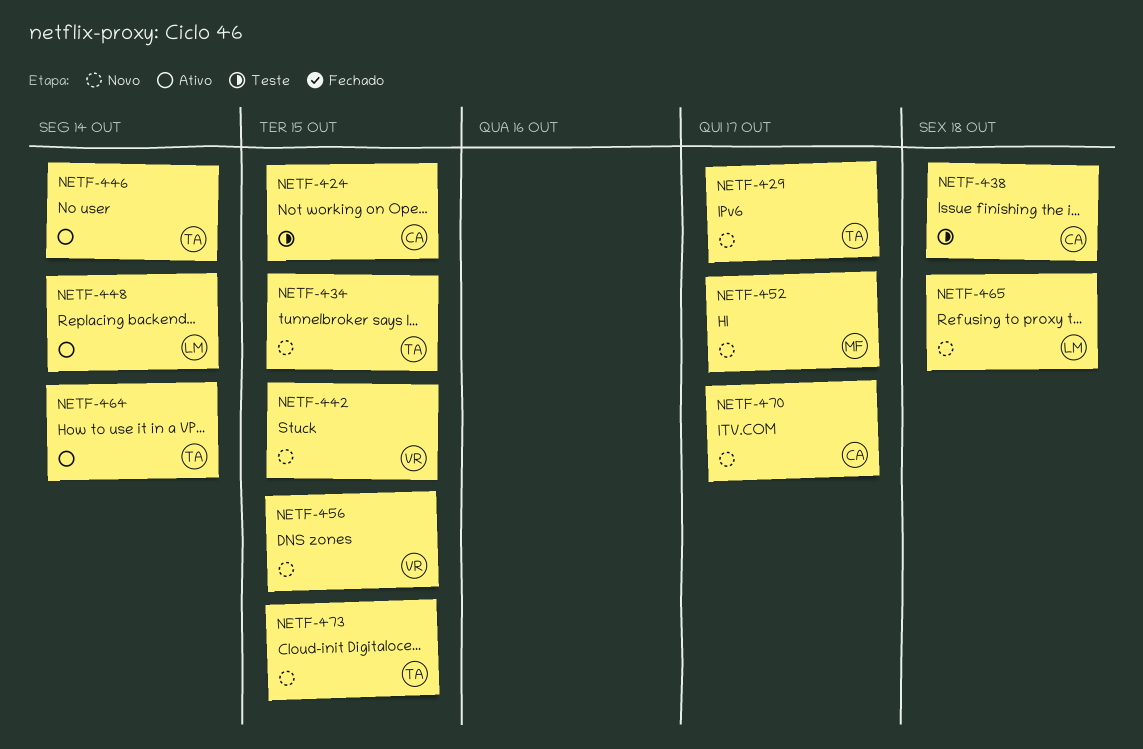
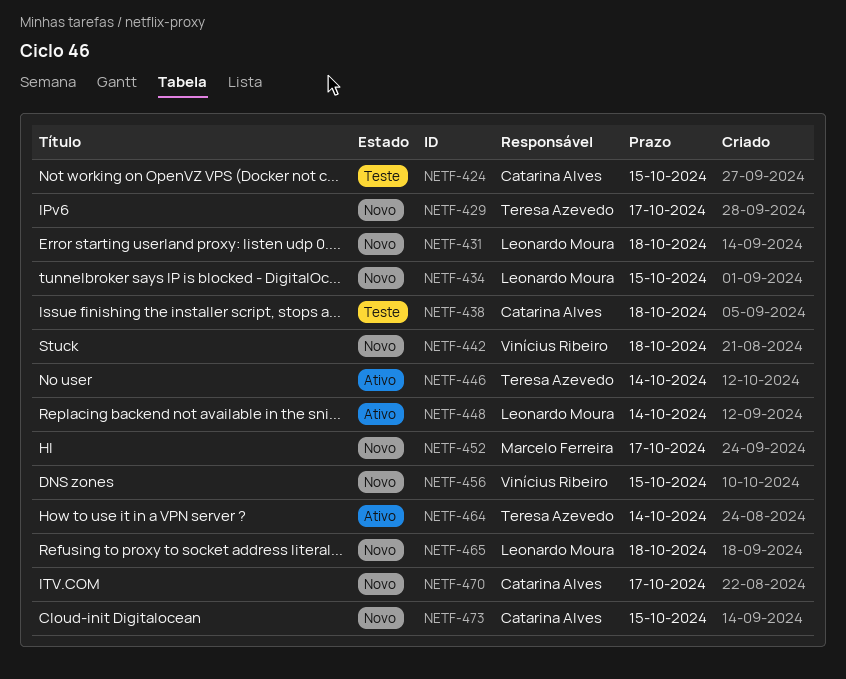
NETF-431: none -> present
NETF-434, owner: Teresa Azevedo -> Leonardo Moura
NETF-442, due: Oct 15 -> Oct 18
NETF-473, owner: Teresa Azevedo -> Catarina Alves

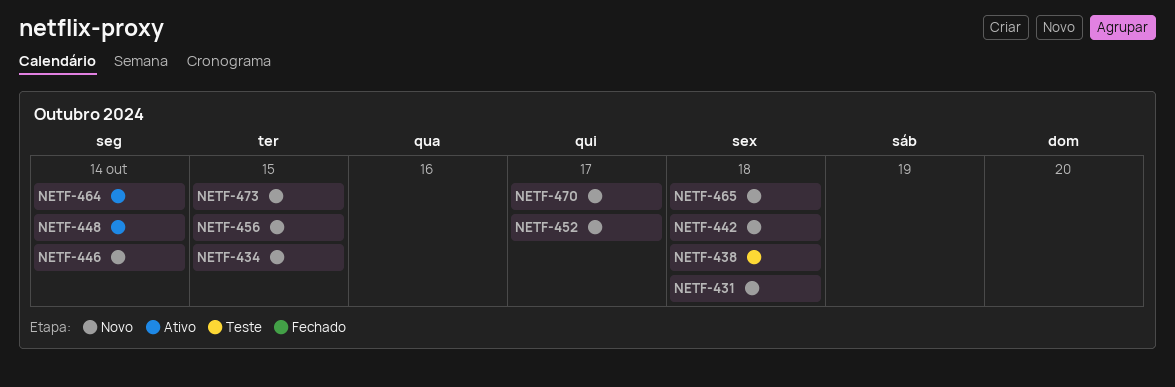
NETF-424: present -> none
NETF-429: present -> none
NETF-446, status: Ativo -> Novo

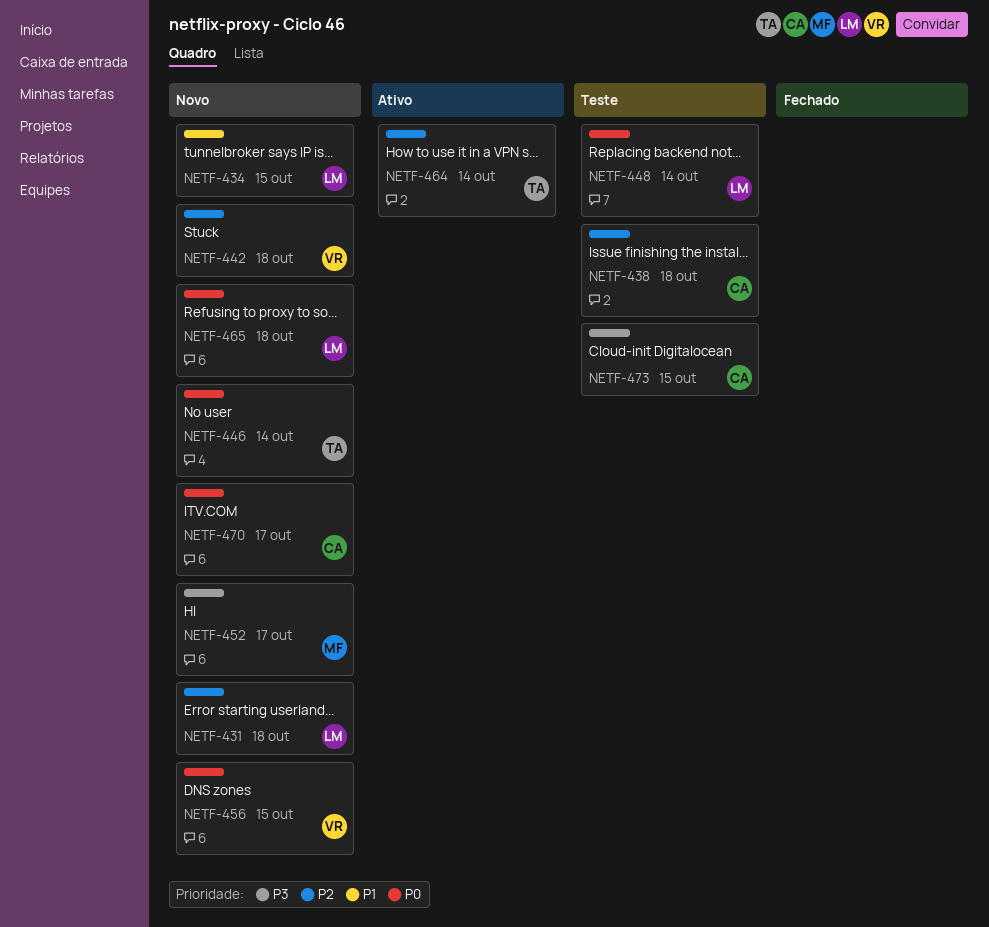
NETF-448, status: Ativo -> Teste
NETF-473, status: Novo -> Teste

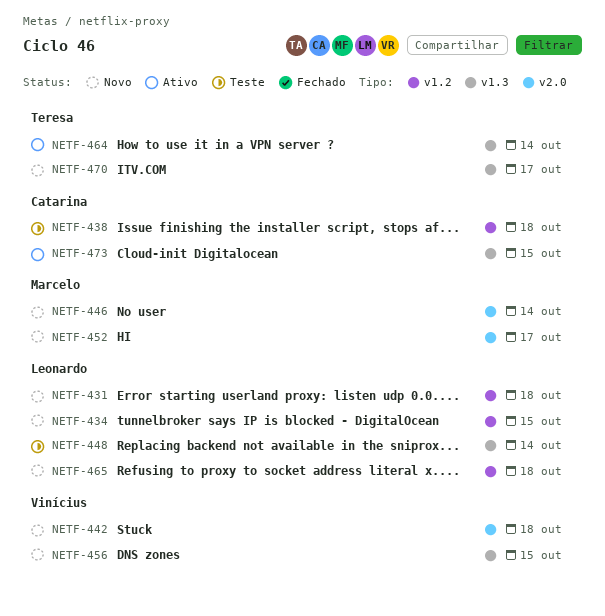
NETF-446, owner: Teresa -> Marcelo
NETF-470, owner: Catarina -> Teresa
NETF-473, status: Teste -> Ativo

